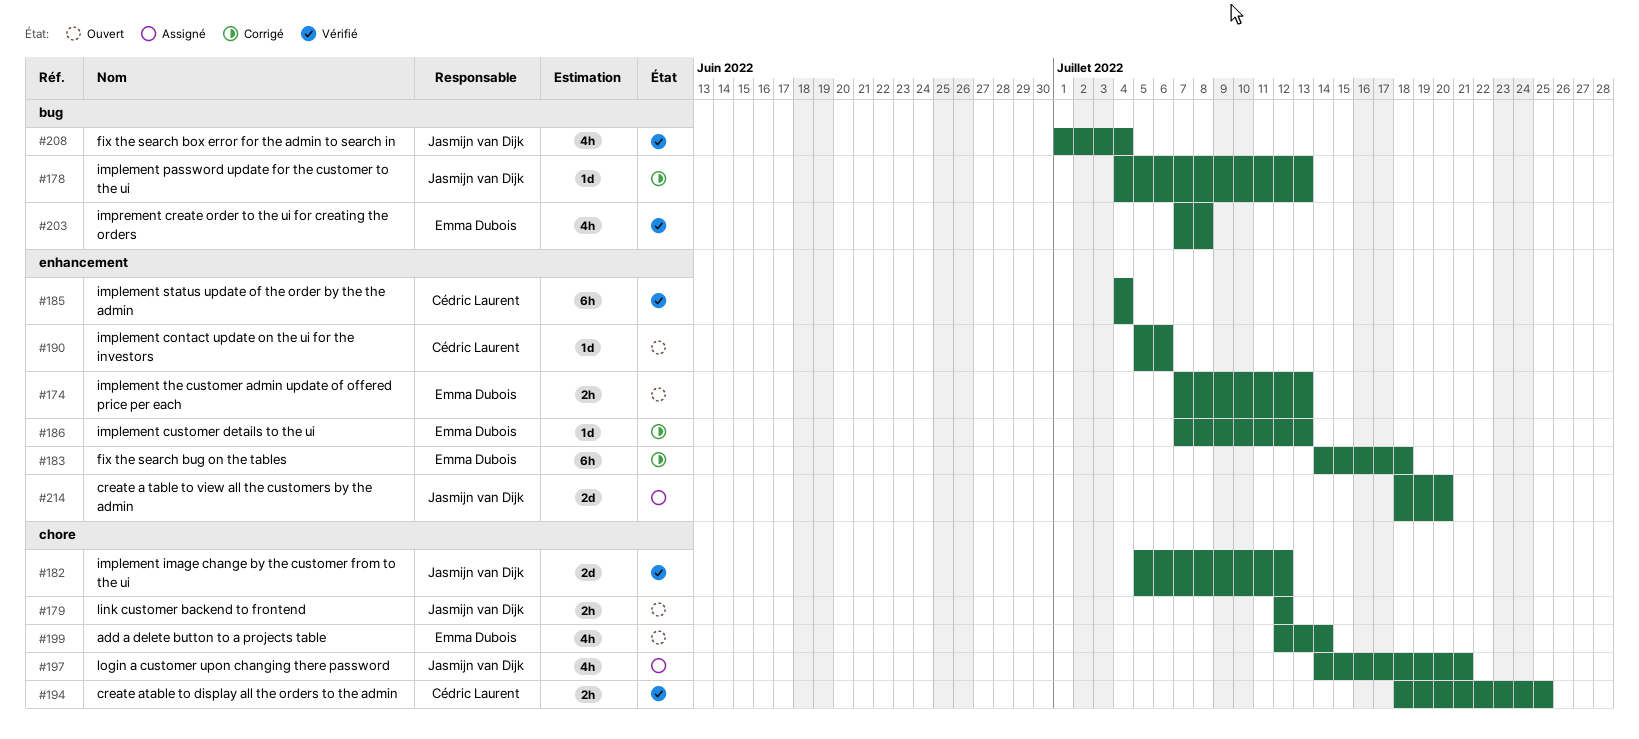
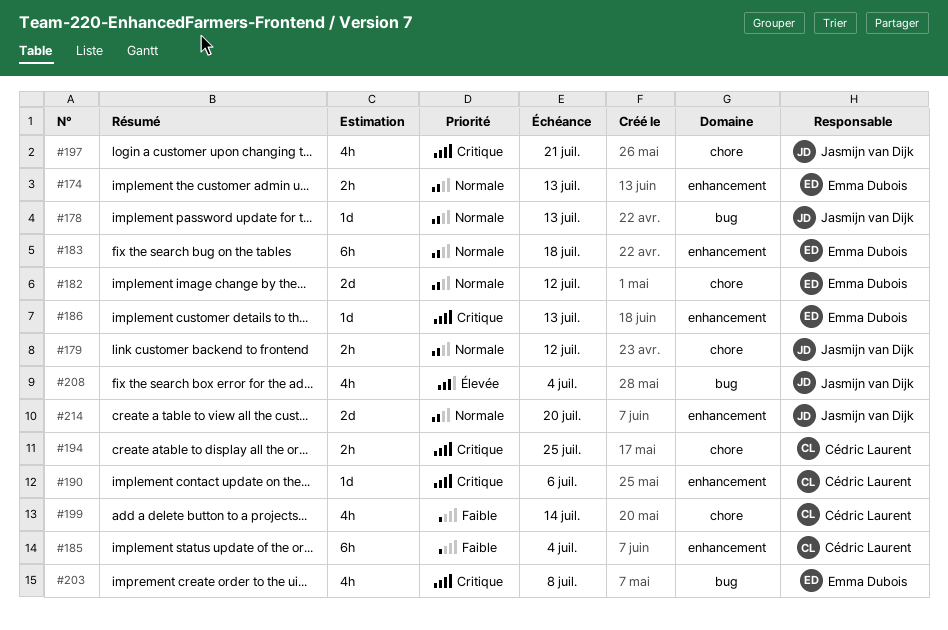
#182, owner: Jasmijn van Dijk -> Emma Dubois
#199, owner: Emma Dubois -> Cédric Laurent

